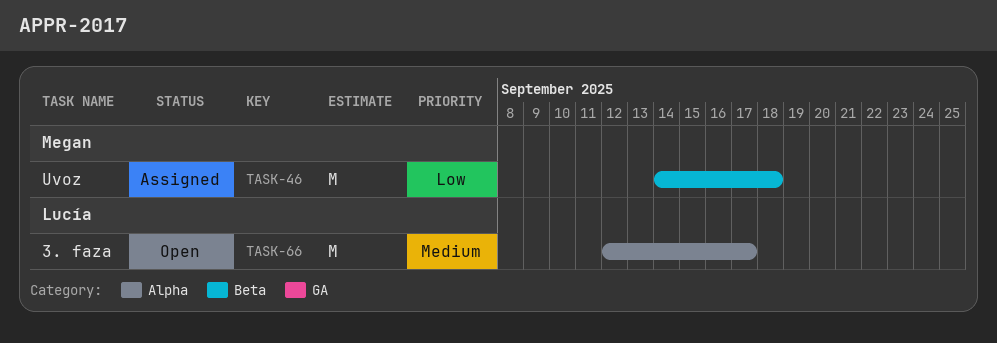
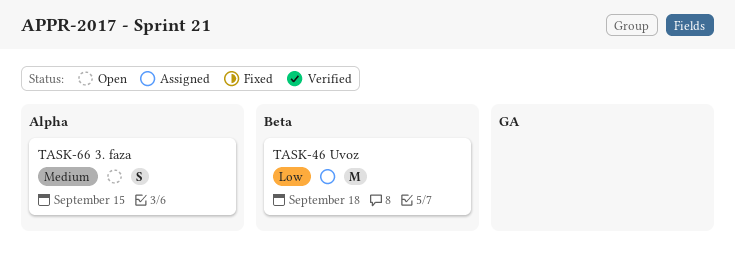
TASK-66, estimate: M -> S
TASK-66, due: Sep 17 -> Sep 15

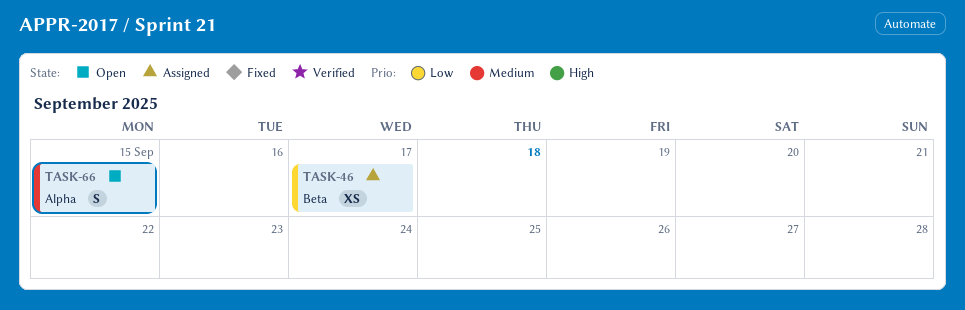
TASK-46, estimate: M -> XS
TASK-46, due: Sep 18 -> Sep 17

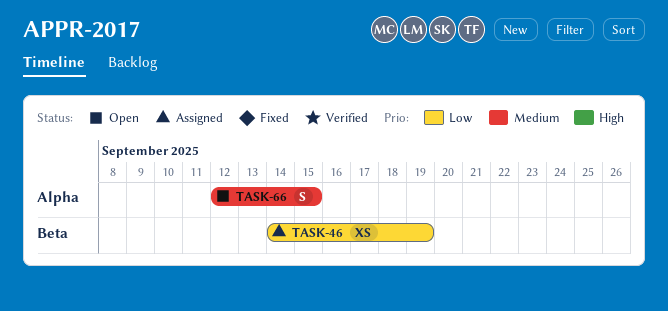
TASK-46, due: Sep 17 -> Sep 19

